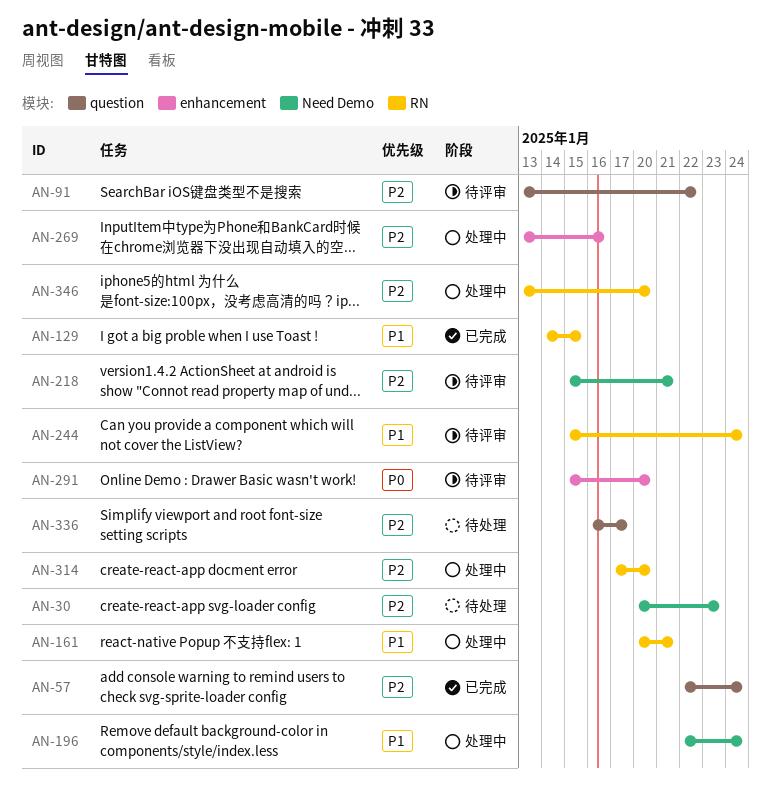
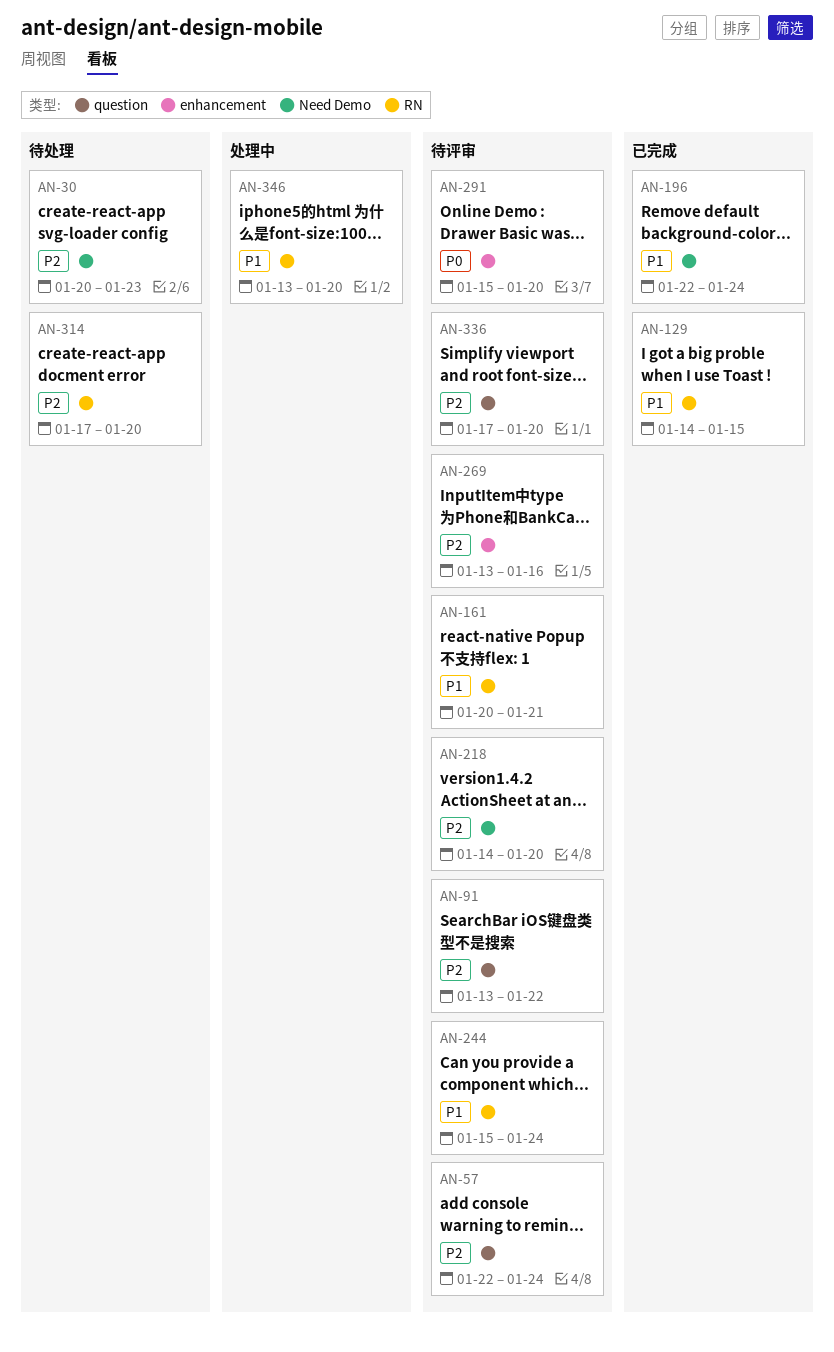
AN-57, status: 已完成 -> 待评审
AN-161, status: 处理中 -> 待评审
AN-196, status: 处理中 -> 已完成
AN-218, start: Jan 15 -> Jan 14
AN-218, due: Jan 21 -> Jan 20
AN-269, status: 处理中 -> 待评审
AN-314, status: 处理中 -> 待处理
AN-336, status: 待处理 -> 待评审
AN-336, start: Jan 16 -> Jan 17
AN-336, due: Jan 17 -> Jan 20
AN-346, priority: P2 -> P1

